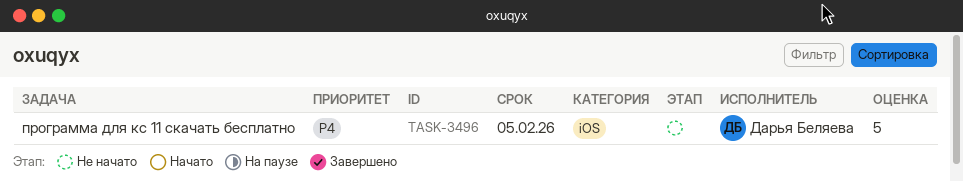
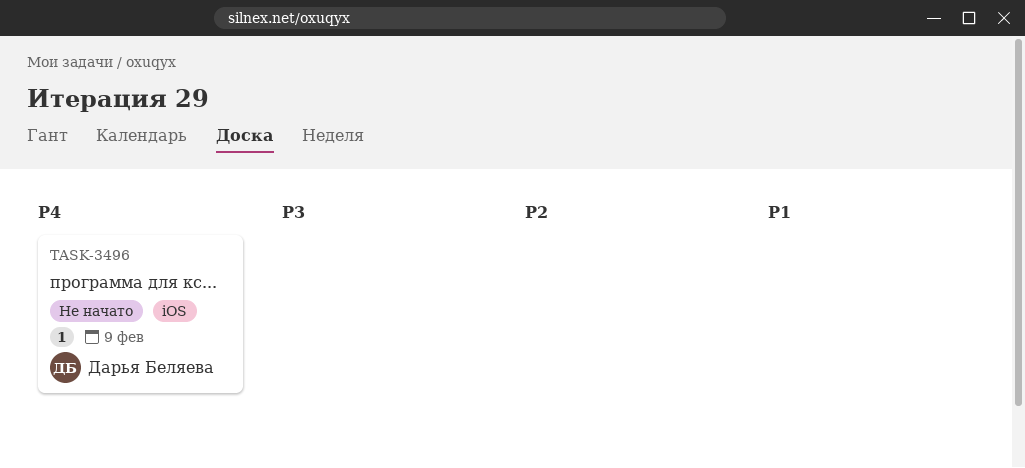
TASK-3496, estimate: 5 -> 1
TASK-3496, due: Feb 5 -> Feb 9

